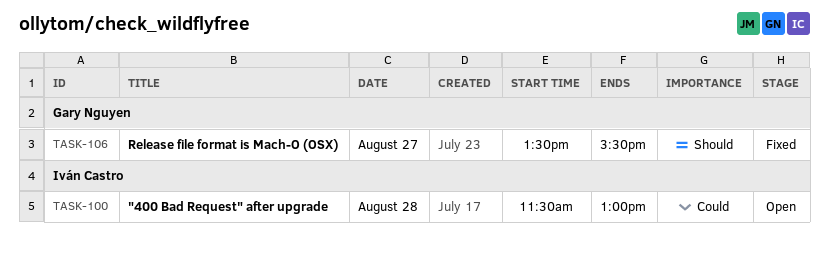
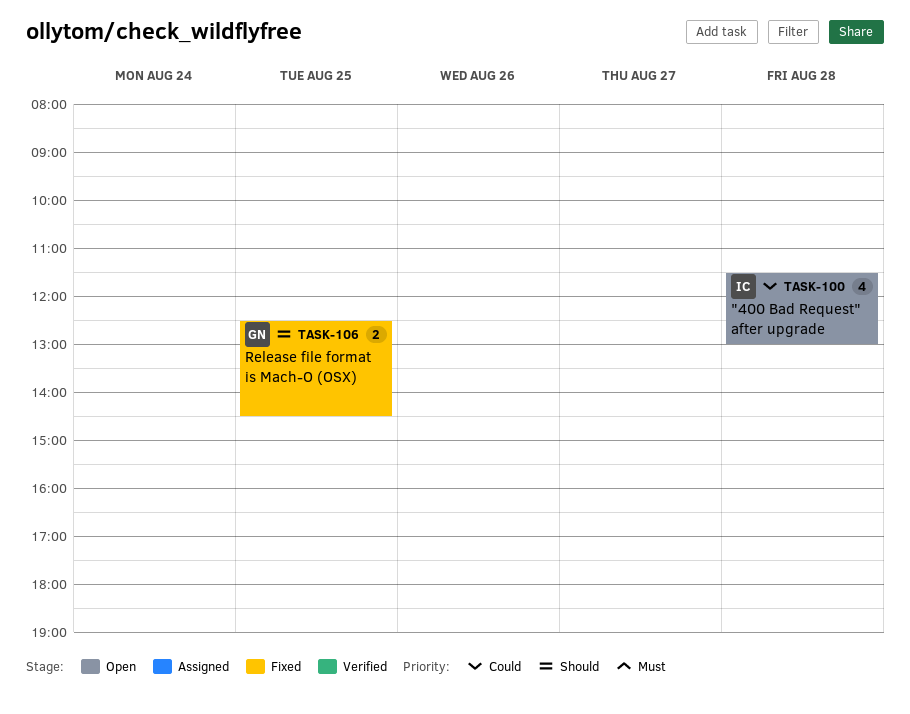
TASK-106, day: Aug 27 -> Aug 25
TASK-106, begins: 13:30 -> 12:30
TASK-106, ends: 15:30 -> 14:30

